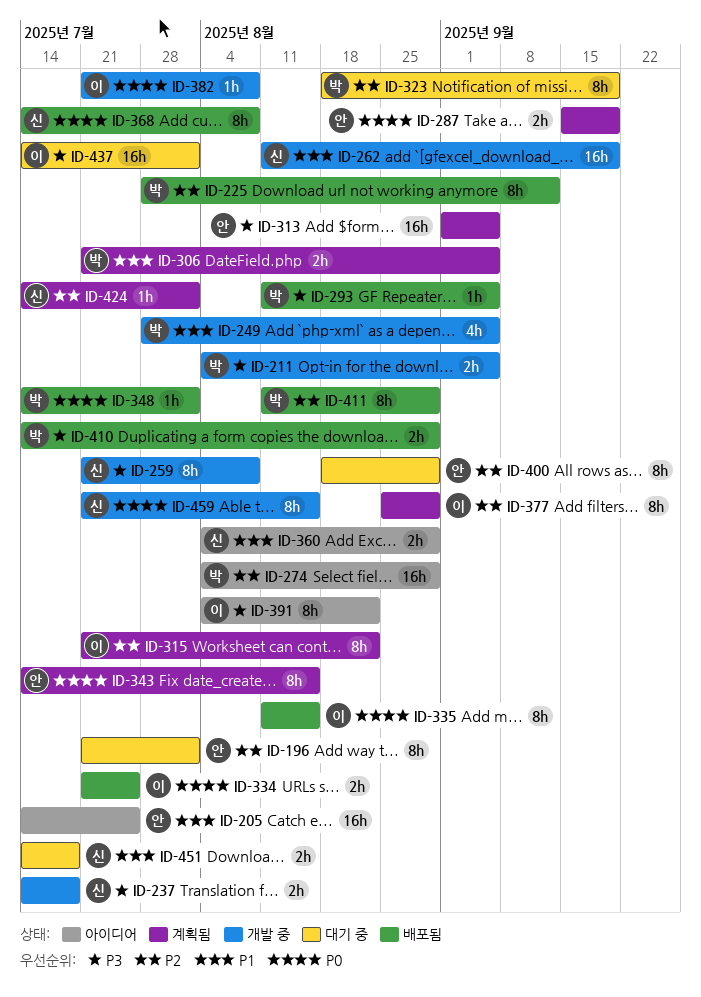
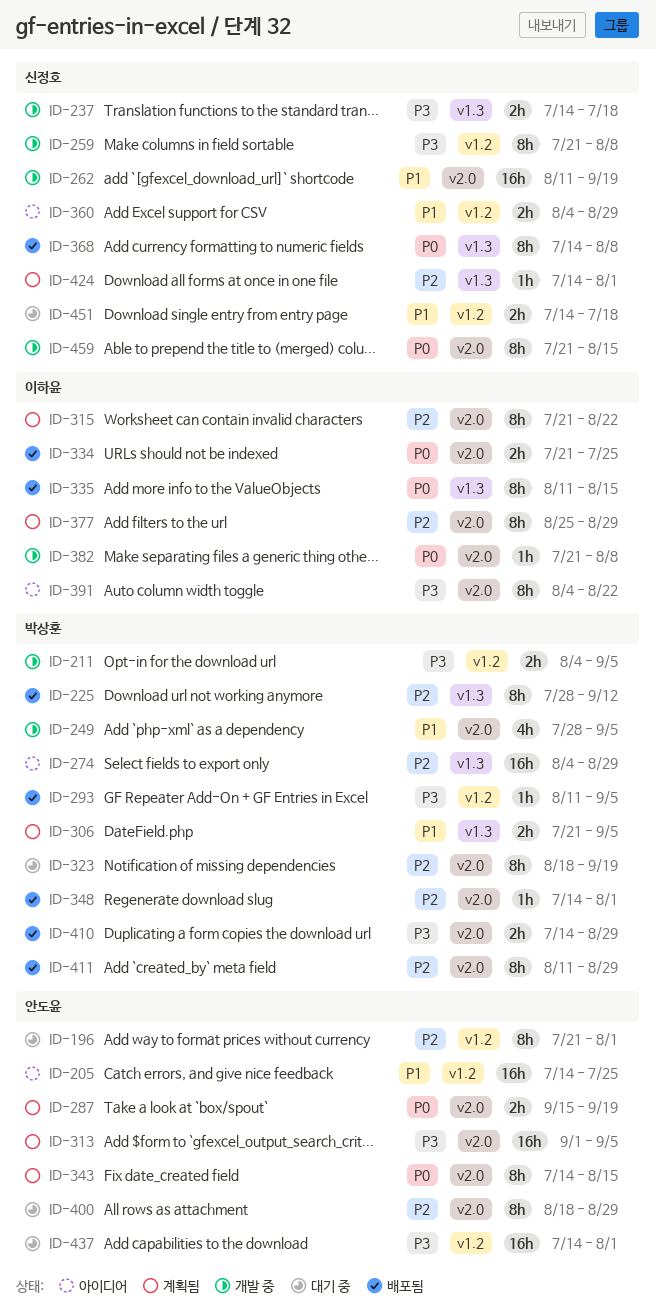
ID-348, priority: P0 -> P2
ID-437, owner: 이하윤 -> 안도윤

